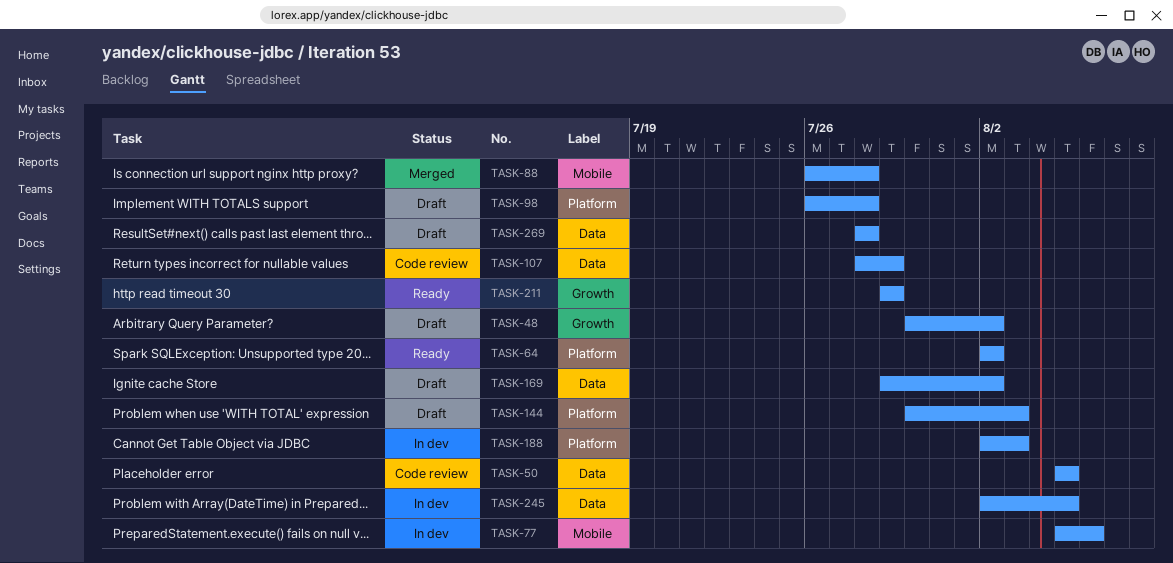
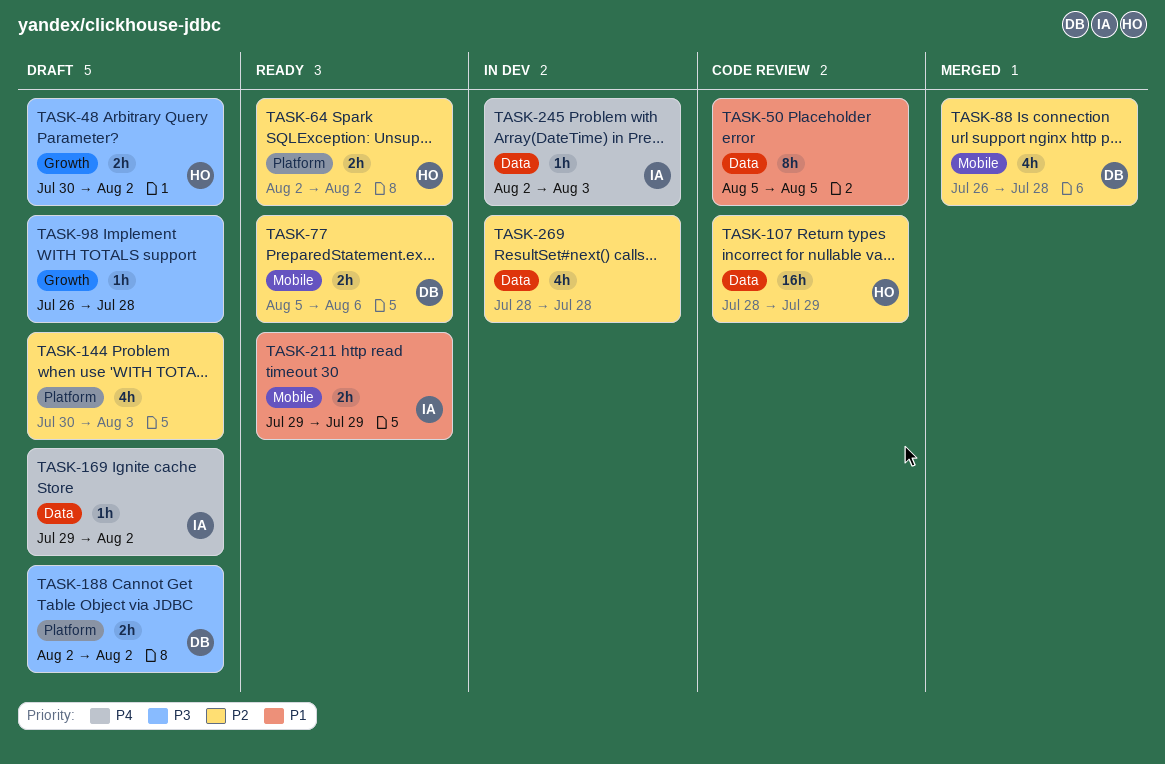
TASK-77, status: In dev -> Ready
TASK-98, label: Platform -> Growth
TASK-188, status: In dev -> Draft
TASK-188, due: Aug 3 -> Aug 2
TASK-211, label: Growth -> Mobile
TASK-245, due: Aug 5 -> Aug 3
TASK-269, status: Draft -> In dev

